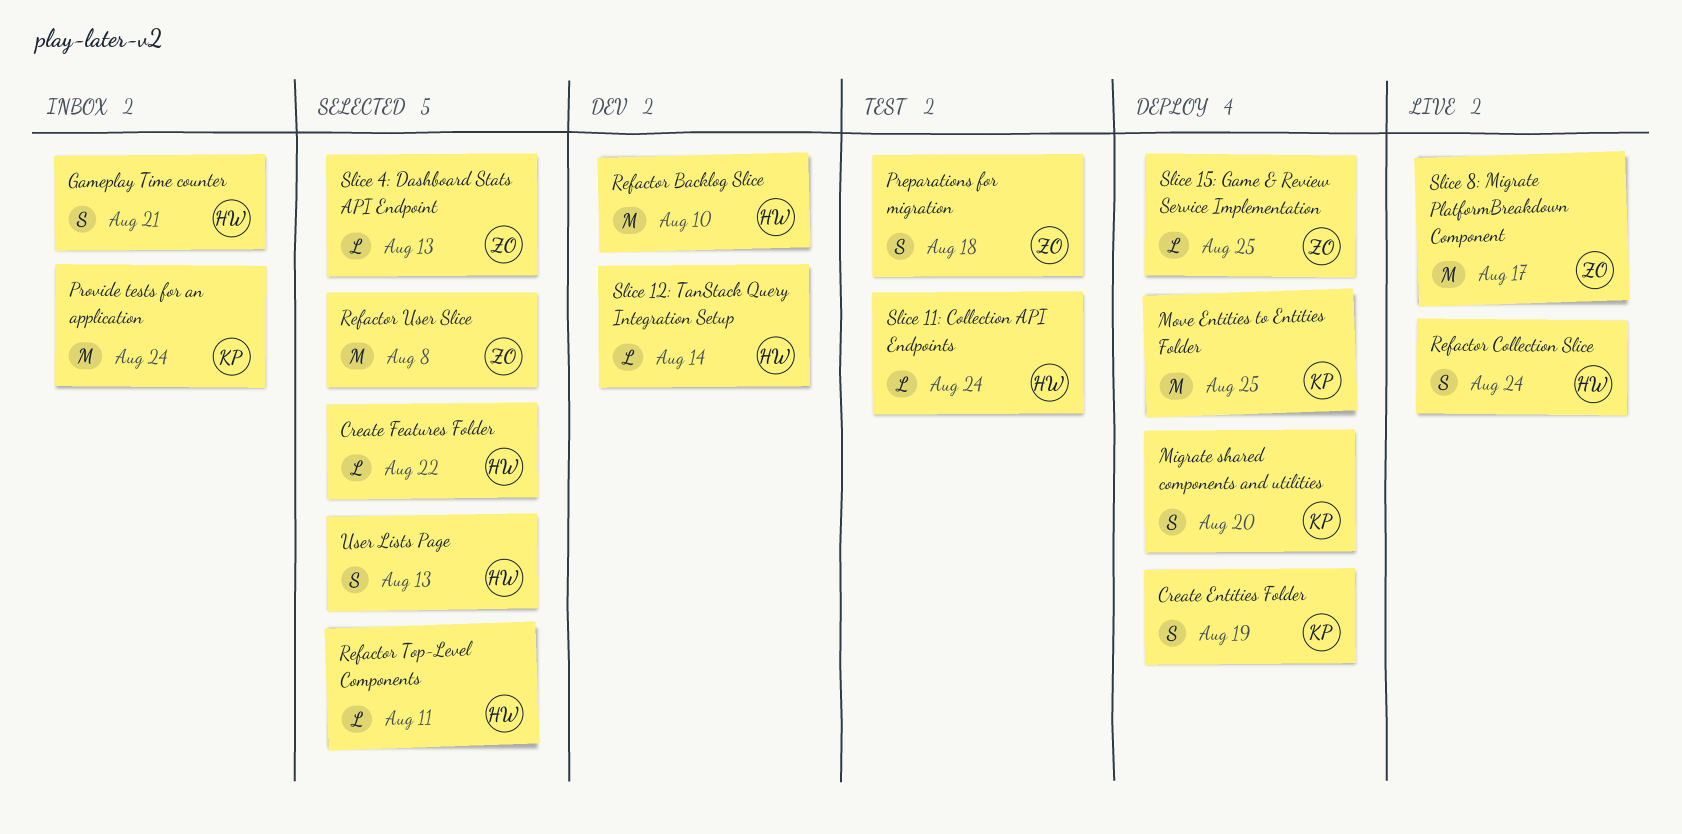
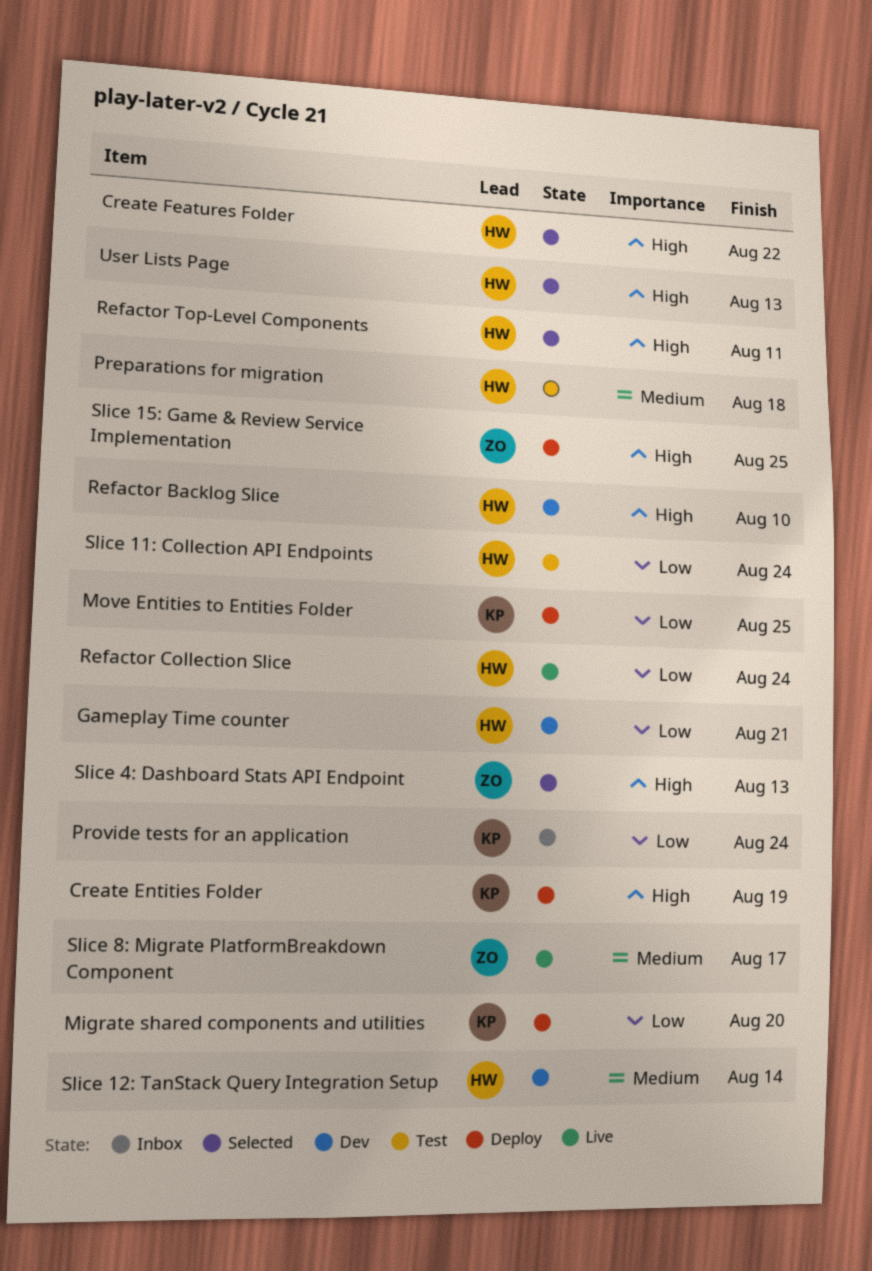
Gameplay Time counter, status: Inbox -> Dev
Preparations for migration, owner: ZO -> HW
Refactor User Slice: present -> none

